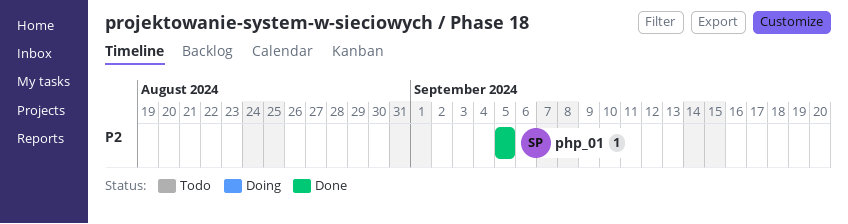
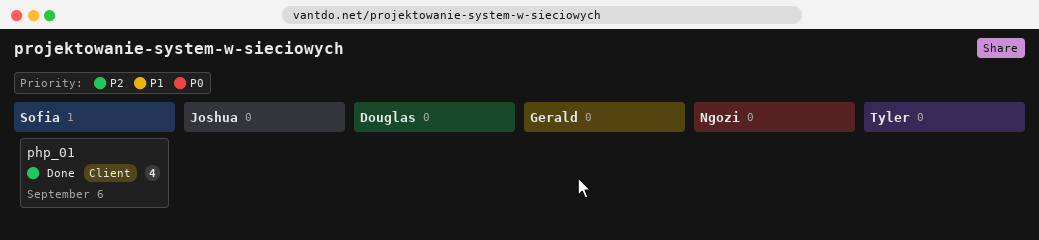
php_01, estimate: 1 -> 4
php_01, due: Sep 5 -> Sep 6

